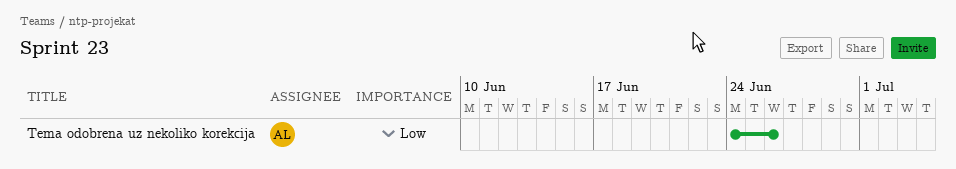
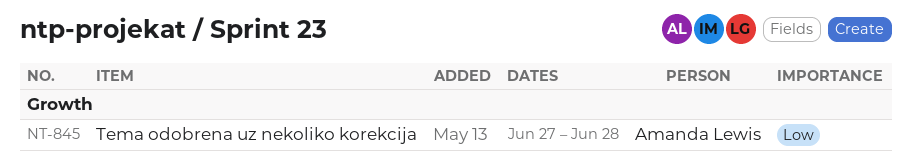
Tema odobrena uz nekoliko korekcija, start: Jun 24 -> Jun 27
Tema odobrena uz nekoliko korekcija, due: Jun 26 -> Jun 28

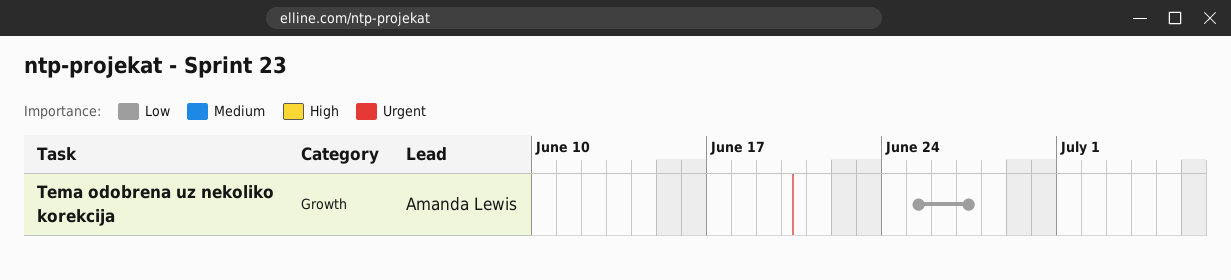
Tema odobrena uz nekoliko korekcija, start: Jun 27 -> Jun 25
Tema odobrena uz nekoliko korekcija, due: Jun 28 -> Jun 27

